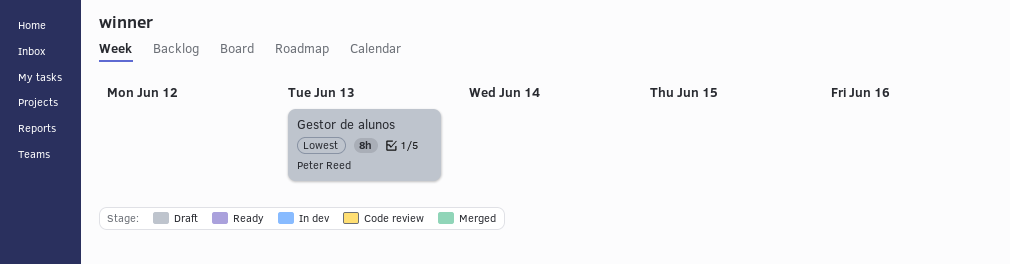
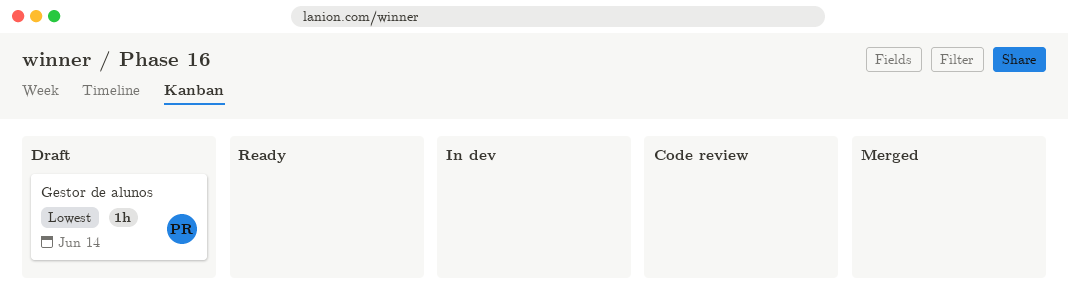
Gestor de alunos, estimate: 8h -> 1h
Gestor de alunos, due: Jun 13 -> Jun 14

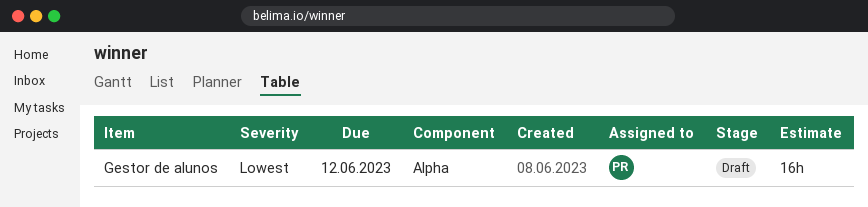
Gestor de alunos, estimate: 1h -> 16h
Gestor de alunos, due: Jun 14 -> Jun 12

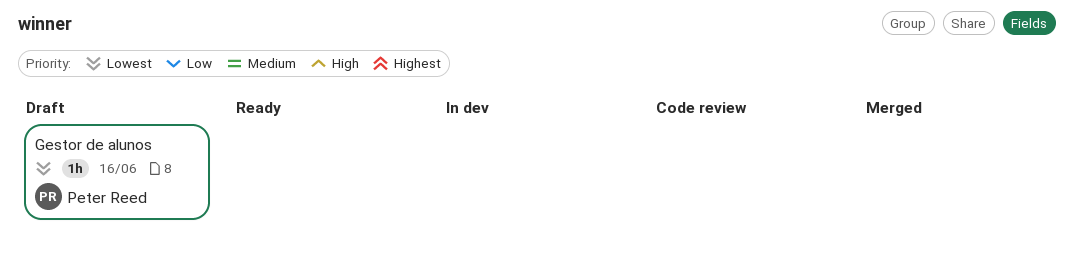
Gestor de alunos, estimate: 16h -> 1h
Gestor de alunos, due: Jun 12 -> Jun 16

